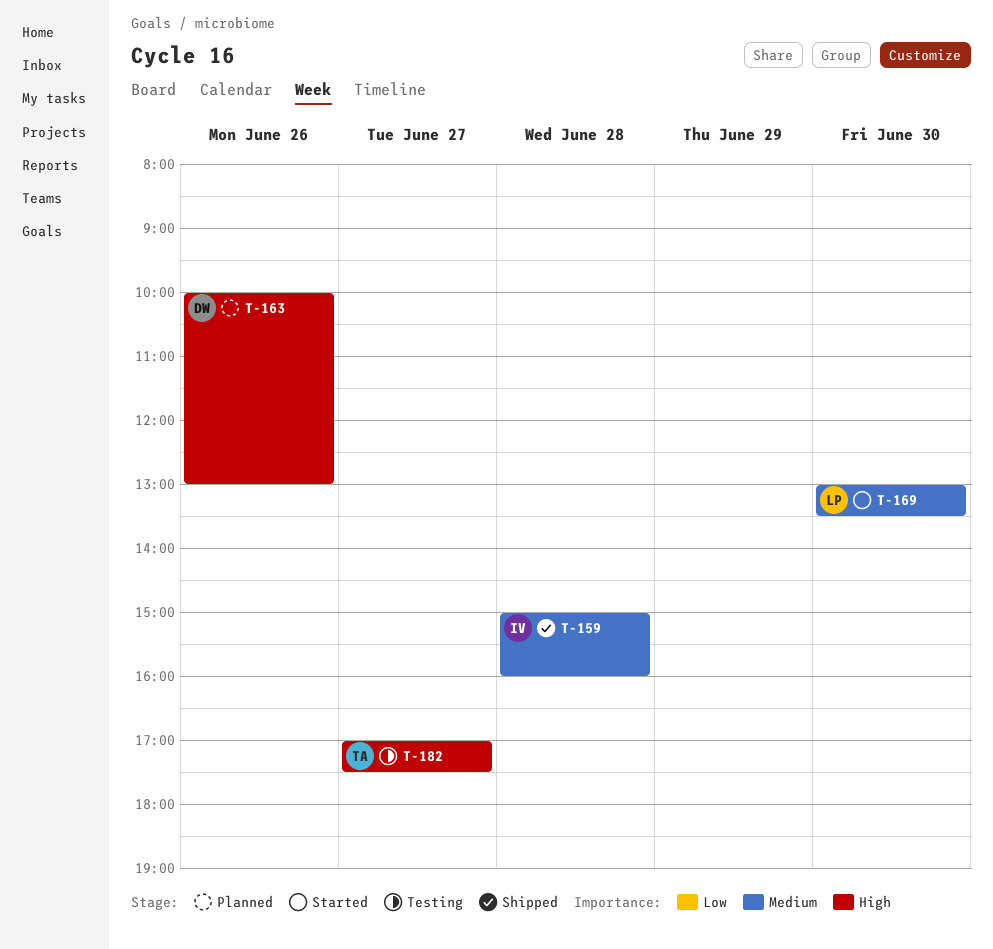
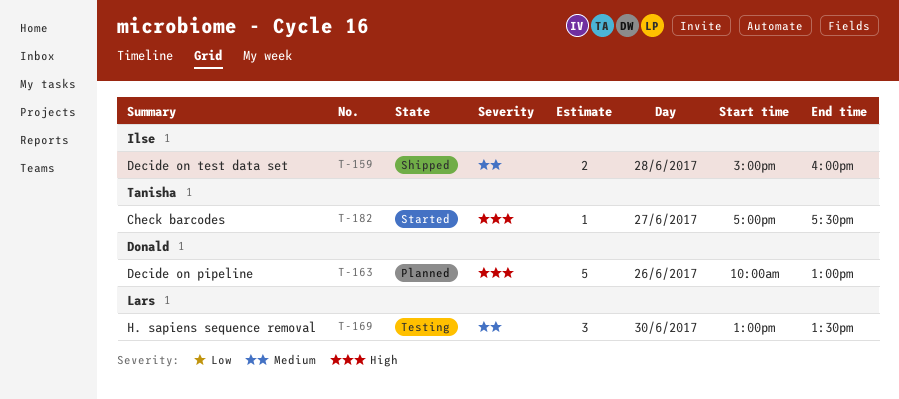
T-169, status: Started -> Testing
T-182, status: Testing -> Started

